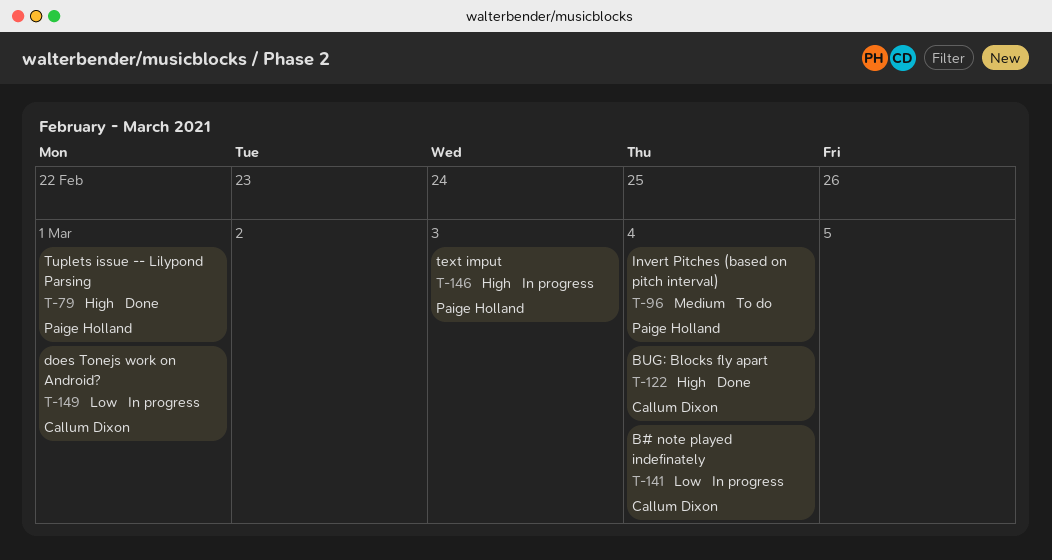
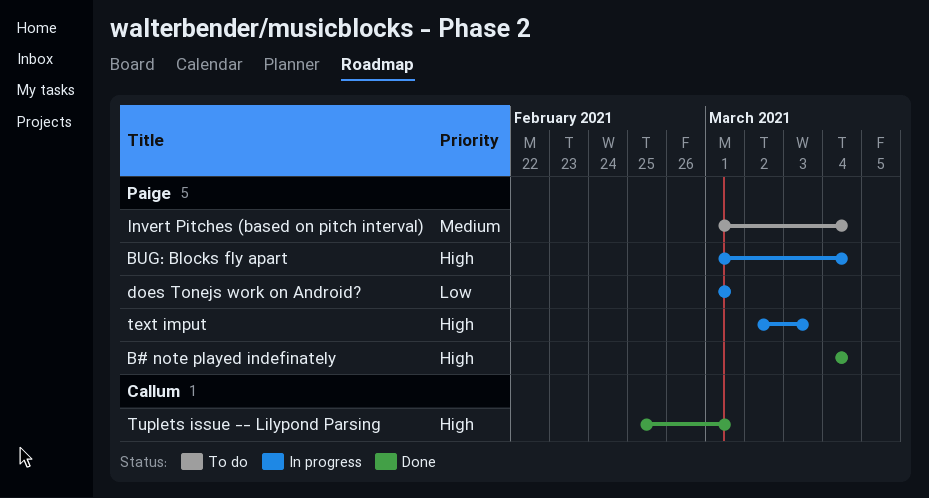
B# note played indefinately, status: In progress -> Done
B# note played indefinately, owner: Callum Dixon -> Paige Holland
B# note played indefinately, priority: Low -> High
BUG: Blocks fly apart, status: Done -> In progress
BUG: Blocks fly apart, owner: Callum Dixon -> Paige Holland
does Tonejs work on Android?, owner: Callum Dixon -> Paige Holland
Tuplets issue -- Lilypond Parsing, owner: Paige Holland -> Callum Dixon

